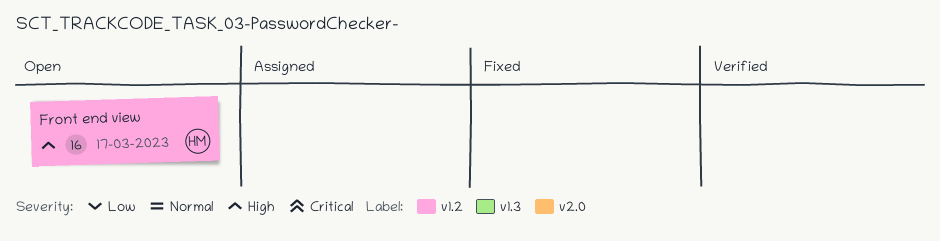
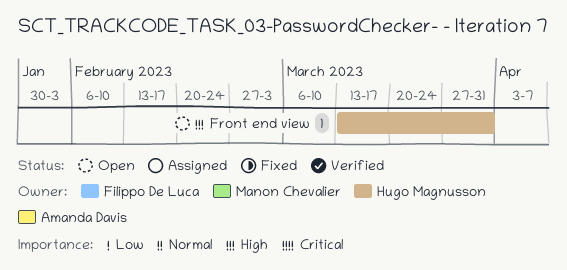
Front end view, estimate: 16 -> 1
Front end view, due: Mar 17 -> Mar 31

